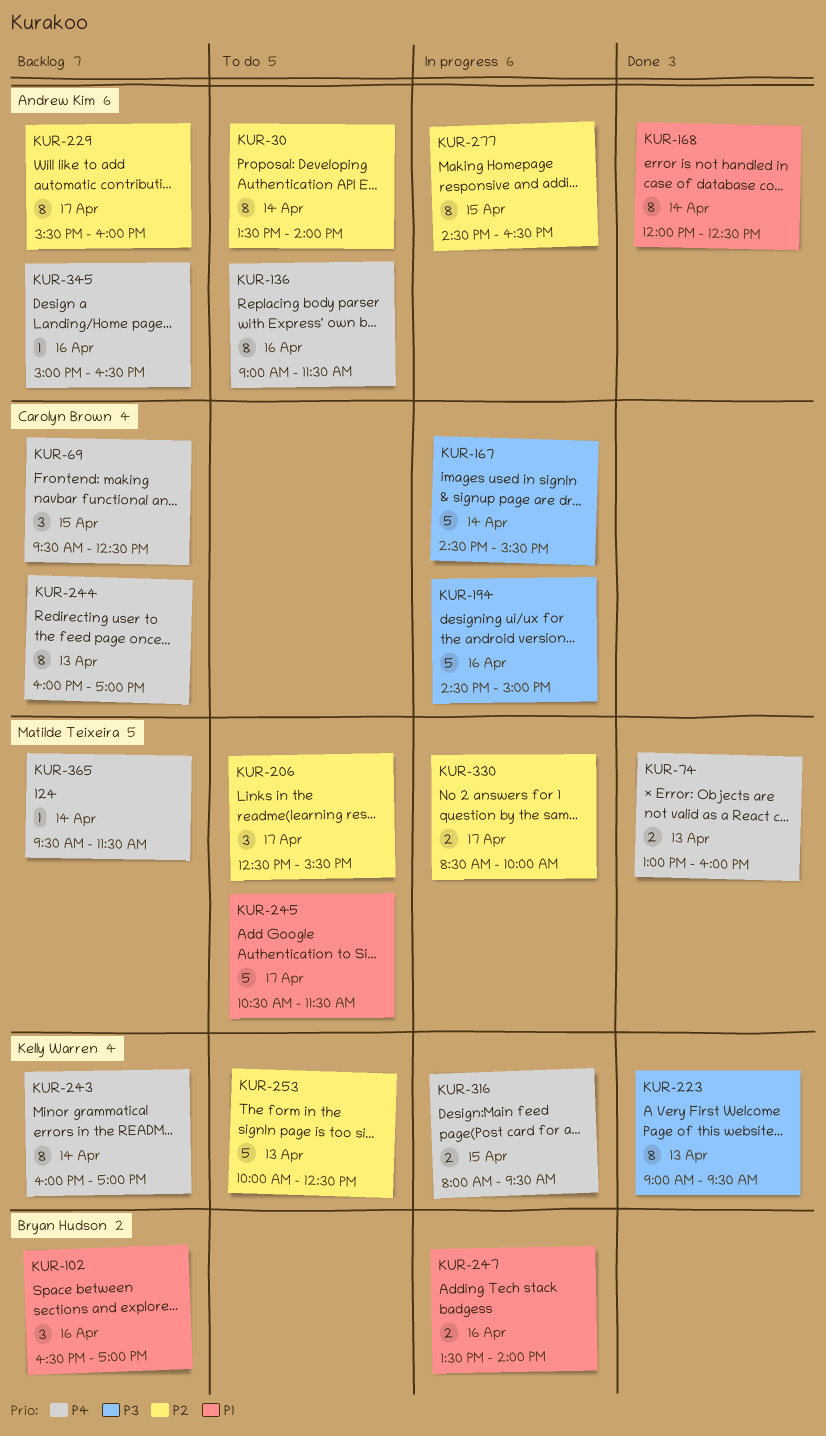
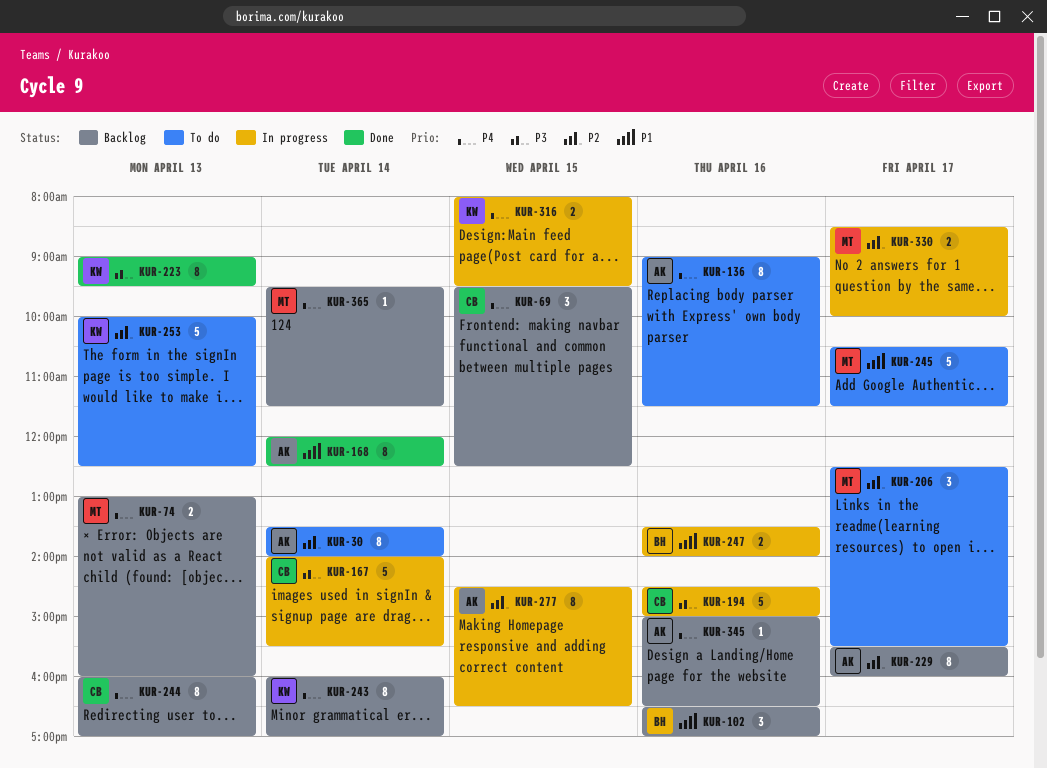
KUR-74, status: Done -> Backlog
KUR-167, begins: 14:30 -> 14:00

